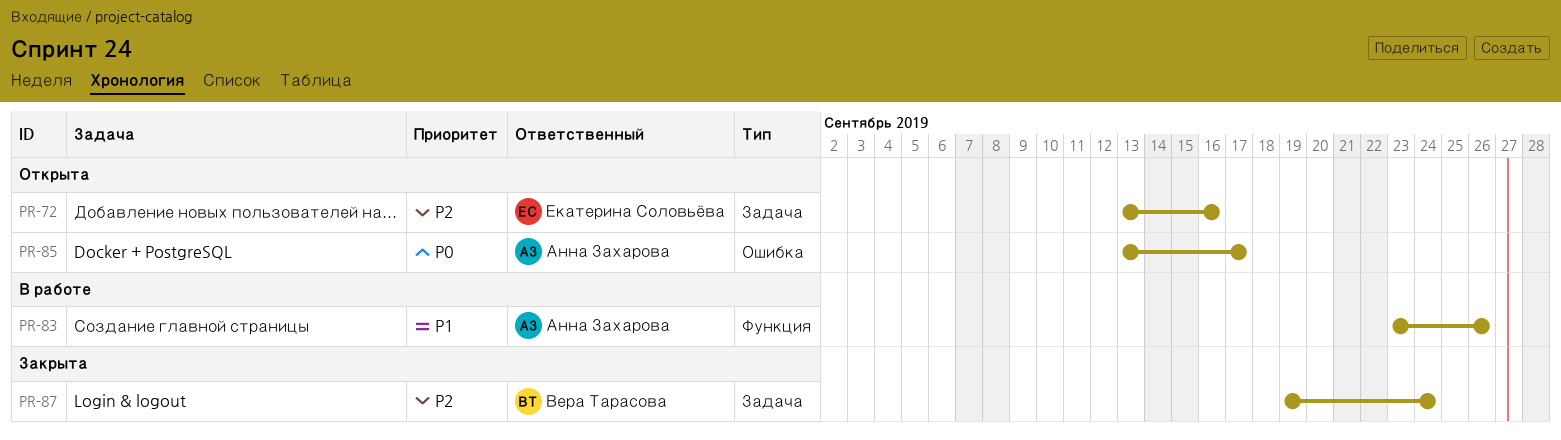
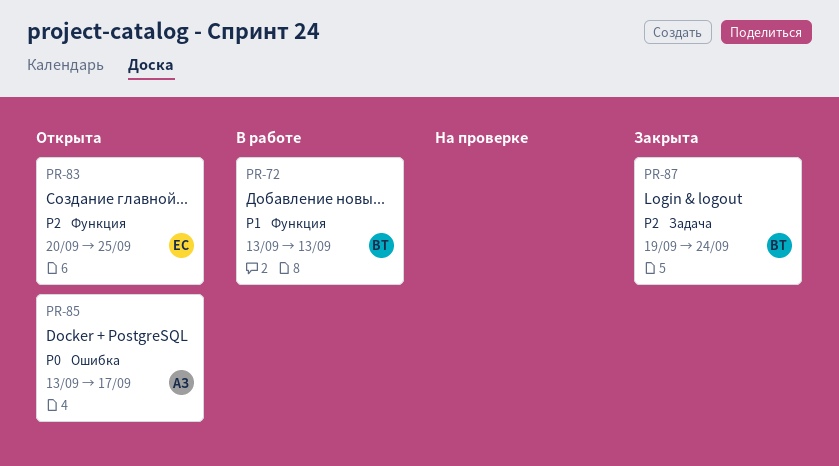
PR-72, status: Открыта -> В работе
PR-72, owner: Екатерина Соловьёва -> Вера Тарасова
PR-72, priority: P2 -> P1
PR-72, label: Задача -> Функция
PR-72, due: Sep 16 -> Sep 13
PR-83, status: В работе -> Открыта
PR-83, owner: Анна Захарова -> Екатерина Соловьёва
PR-83, priority: P1 -> P2
PR-83, start: Sep 23 -> Sep 20
PR-83, due: Sep 26 -> Sep 25

